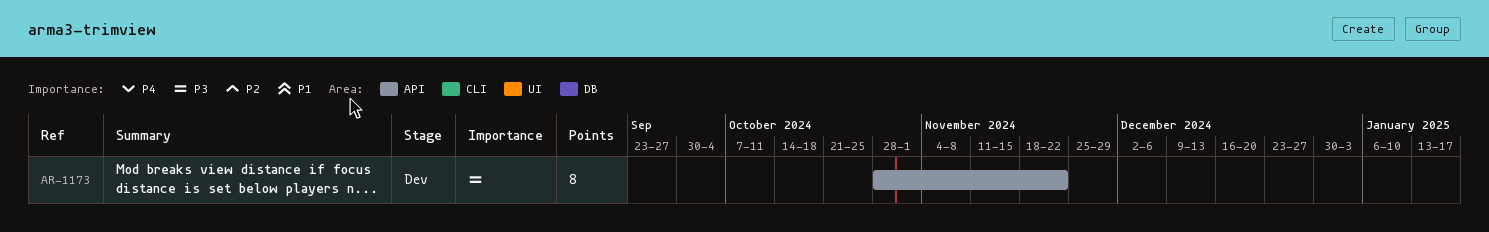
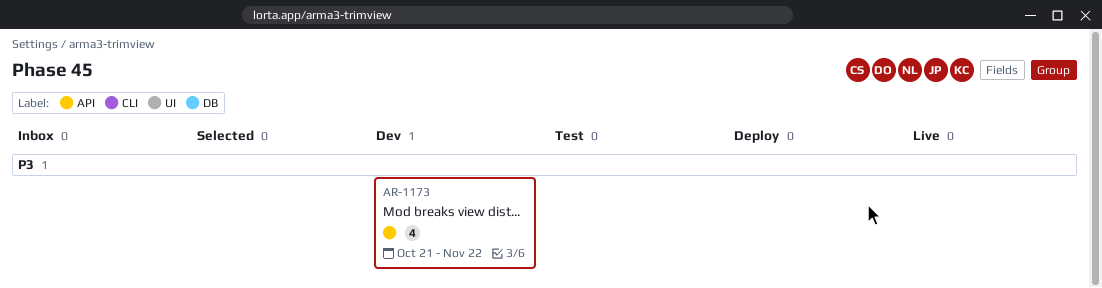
AR-1173, estimate: 8 -> 4
AR-1173, start: Oct 28 -> Oct 21

